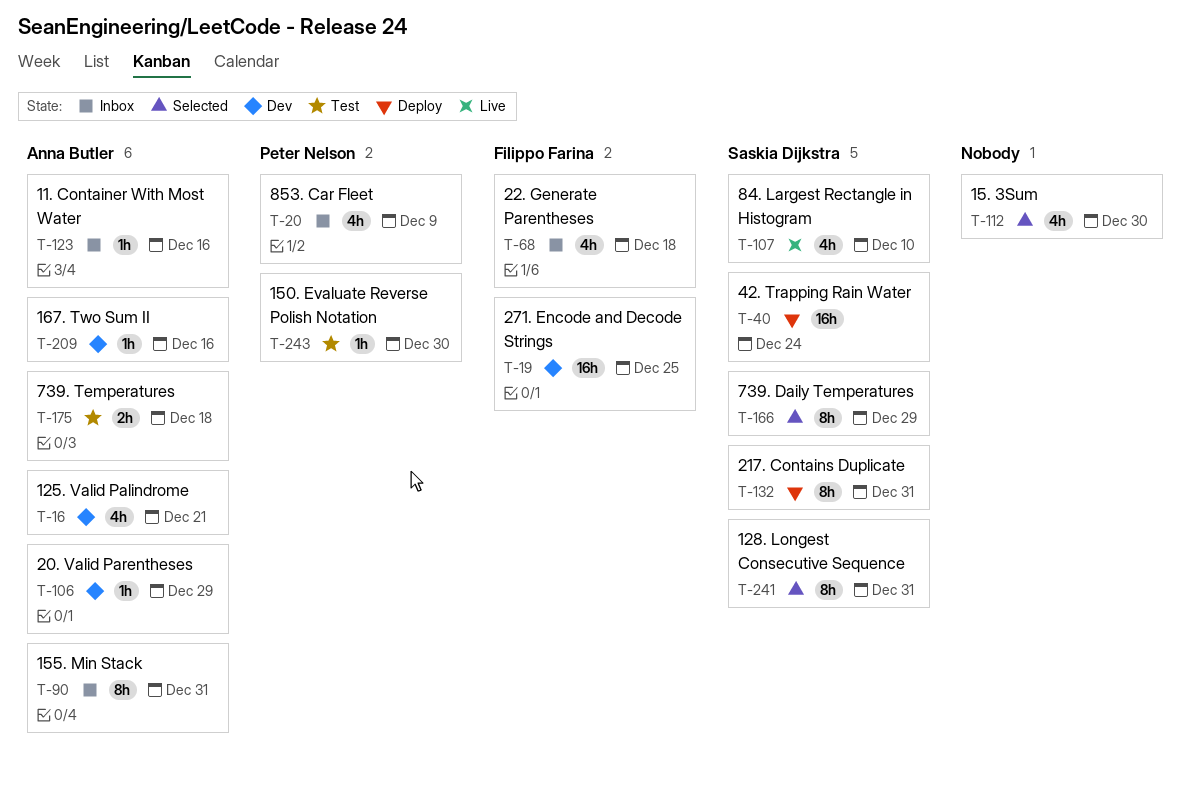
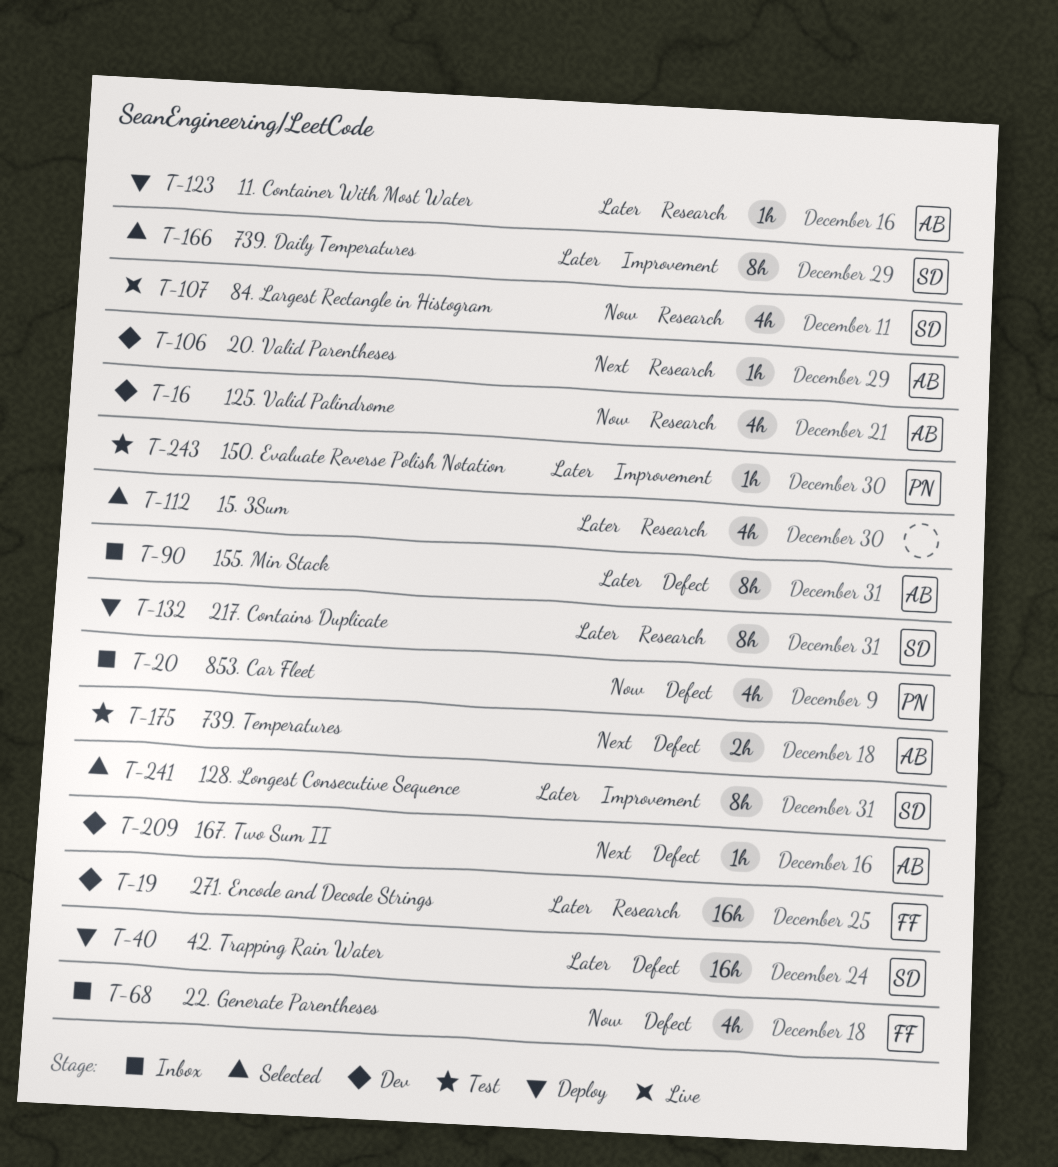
T-107, due: Dec 10 -> Dec 11
T-123, status: Inbox -> Deploy

